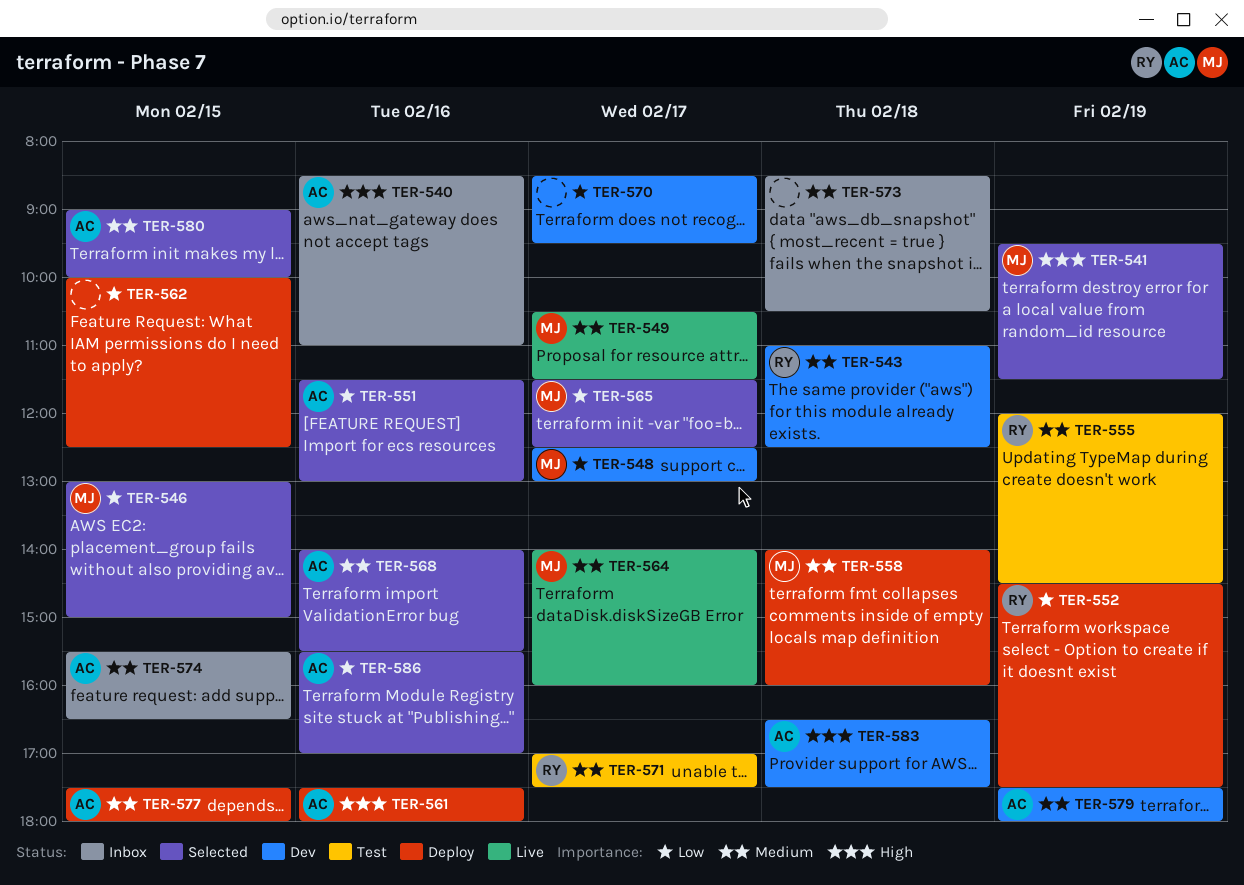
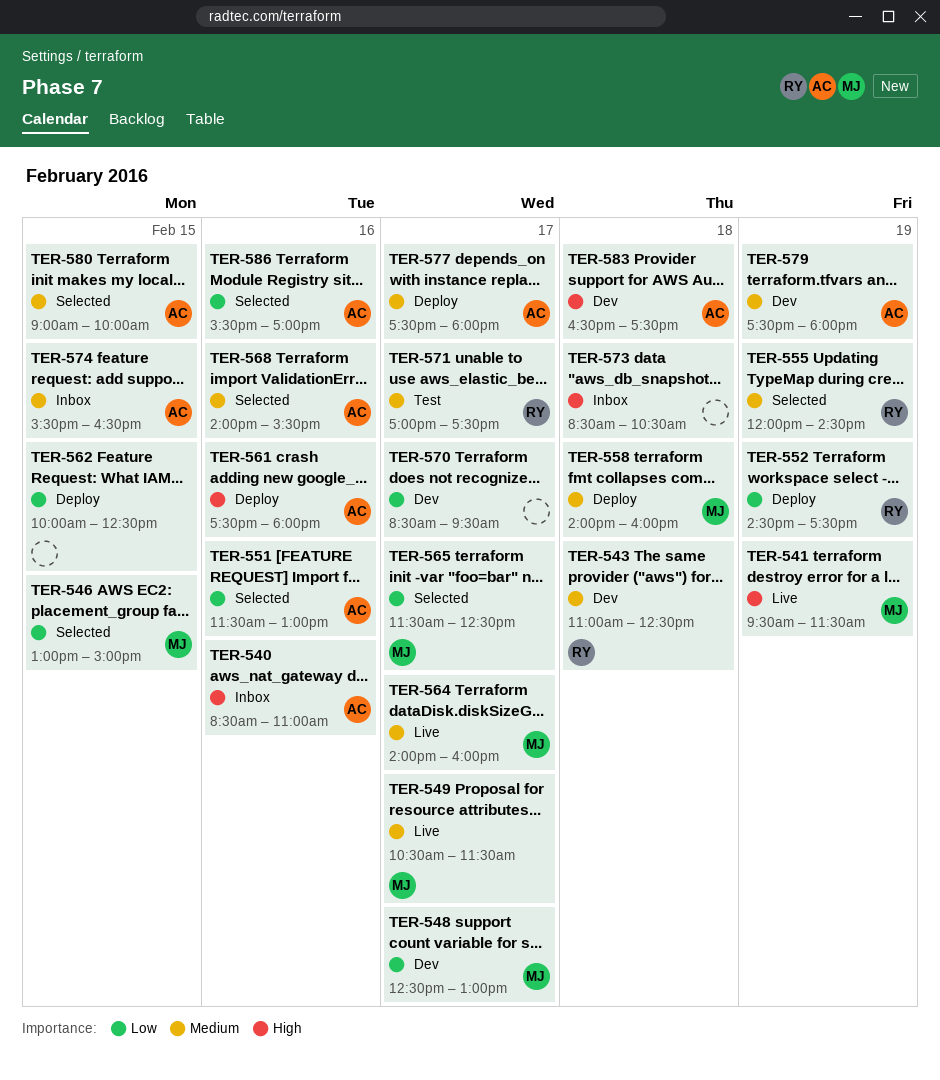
TER-541, status: Selected -> Live
TER-555, status: Test -> Selected
TER-573, priority: Medium -> High
TER-577, day: Feb 15 -> Feb 17

